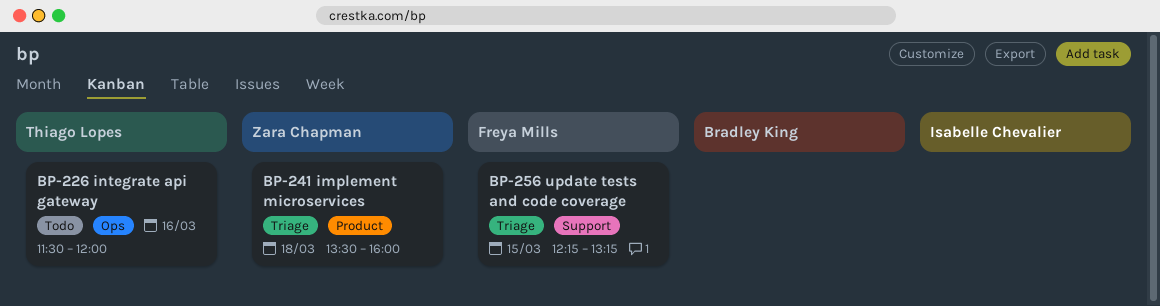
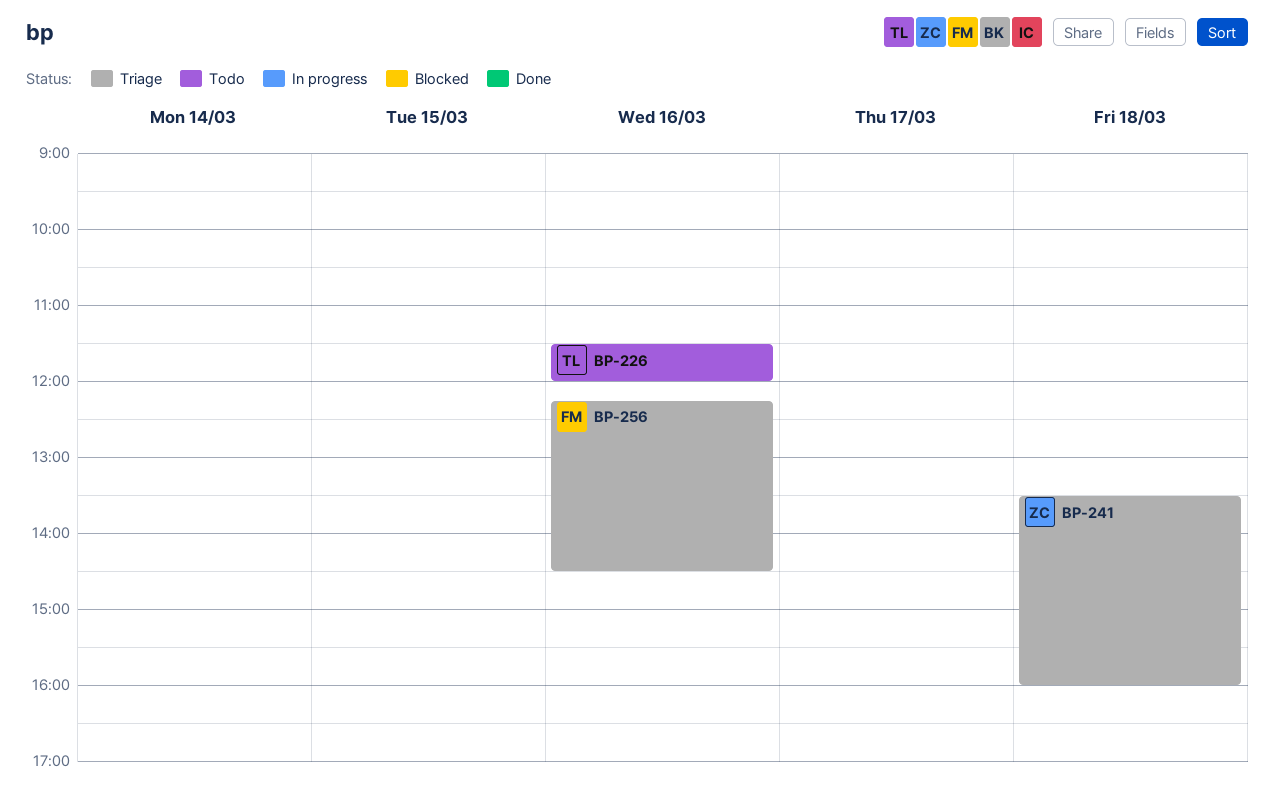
BP-256, day: Mar 15 -> Mar 16
BP-256, ends: 13:15 -> 14:30

